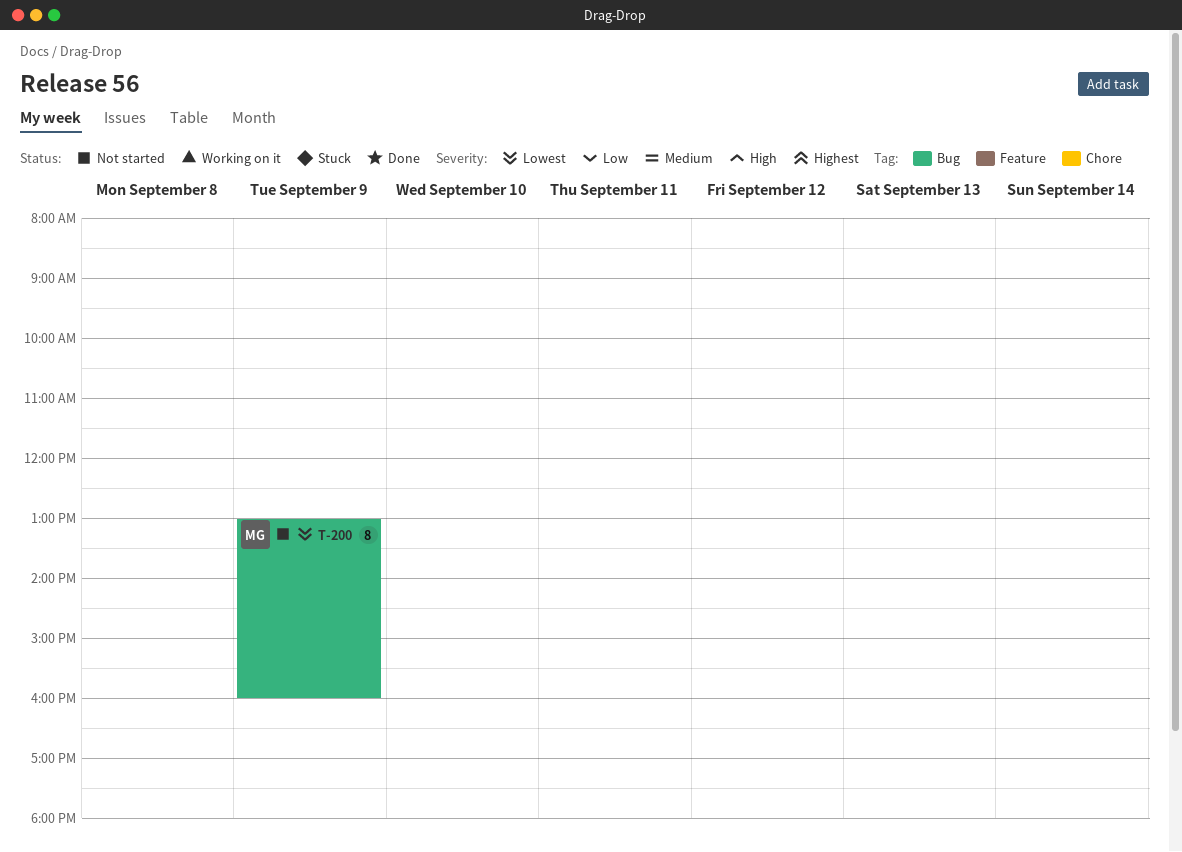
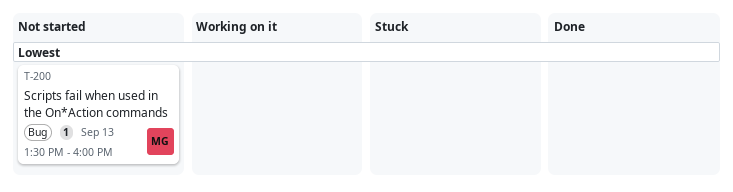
T-200, estimate: 8 -> 1
T-200, day: Sep 9 -> Sep 13
T-200, begins: 13:00 -> 13:30

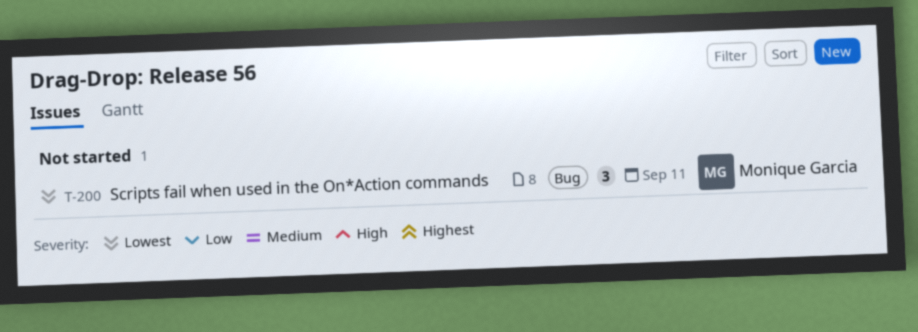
T-200, estimate: 1 -> 3
T-200, day: Sep 13 -> Sep 11

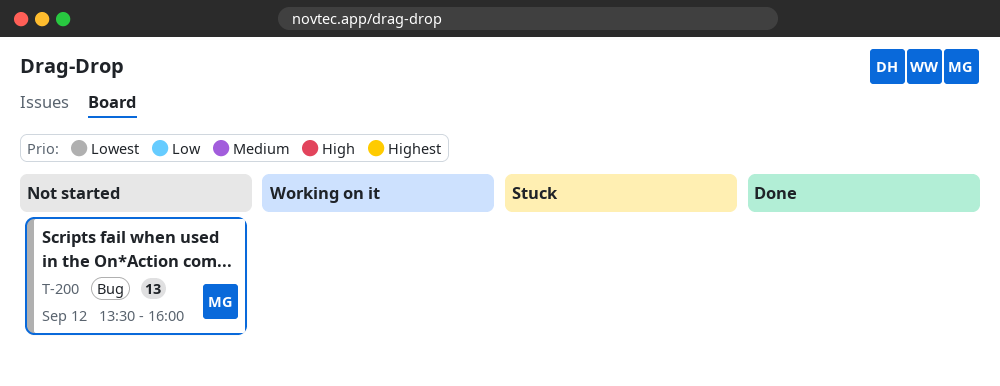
T-200, estimate: 3 -> 13
T-200, day: Sep 11 -> Sep 12

